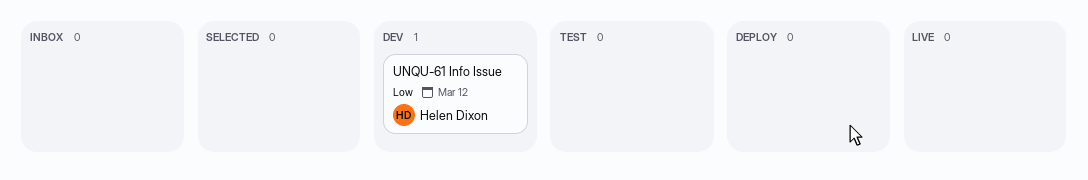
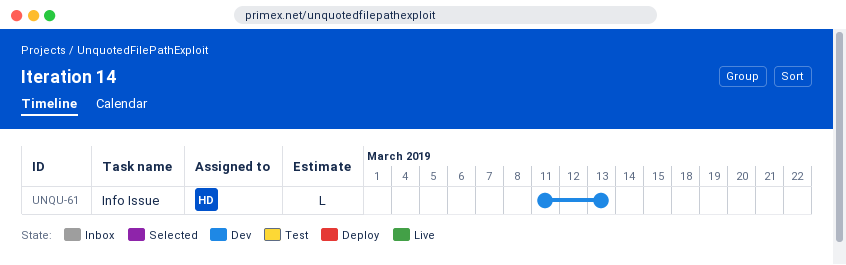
UNQU-61, due: Mar 12 -> Mar 13

